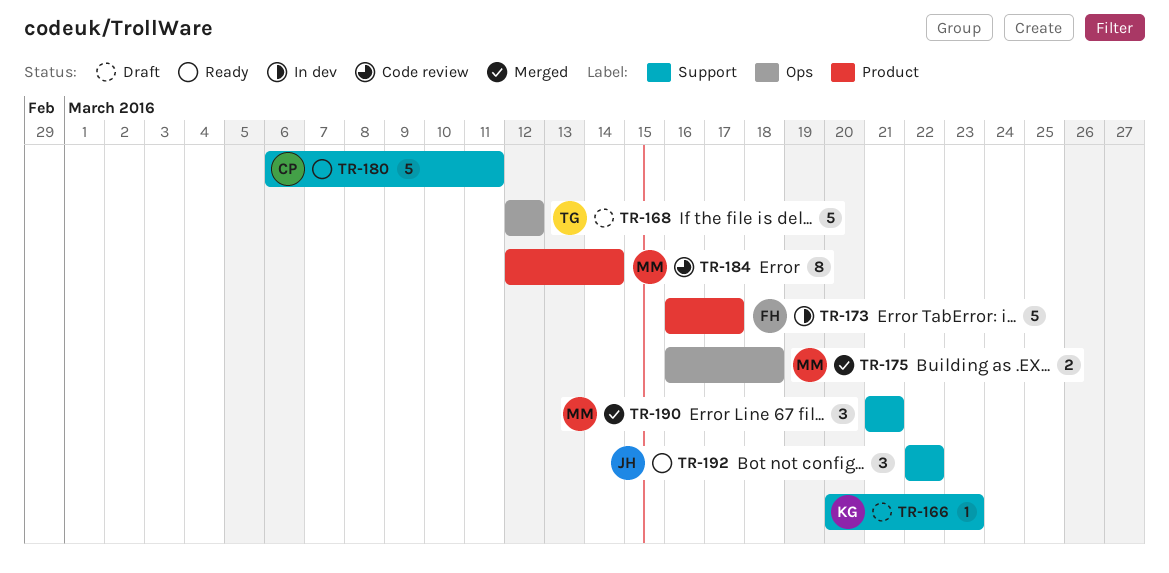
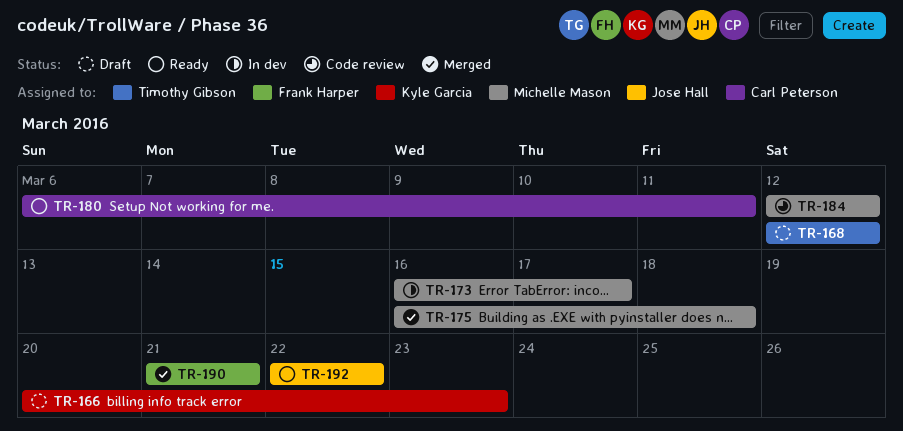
TR-173, owner: Frank Harper -> Michelle Mason
TR-184, due: Mar 14 -> Mar 12
TR-190, owner: Michelle Mason -> Frank Harper

